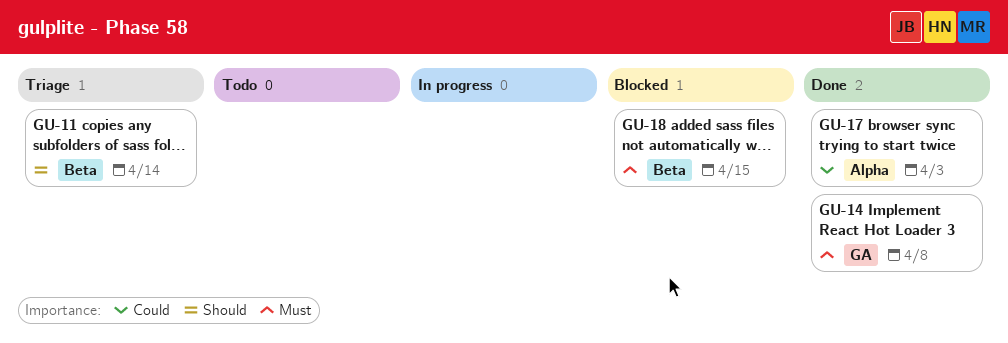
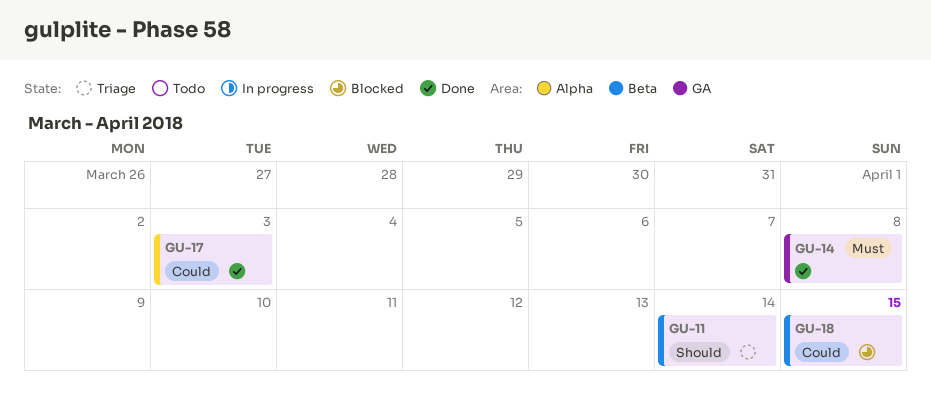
GU-18, priority: Must -> Could

